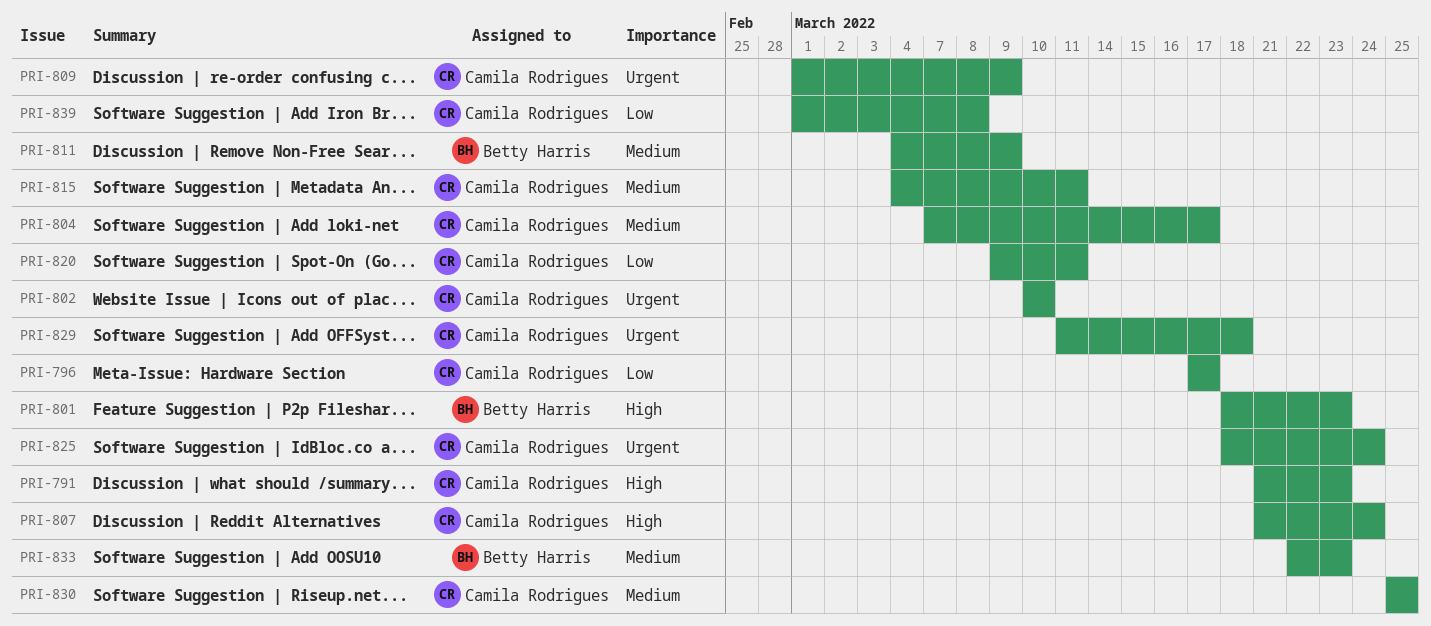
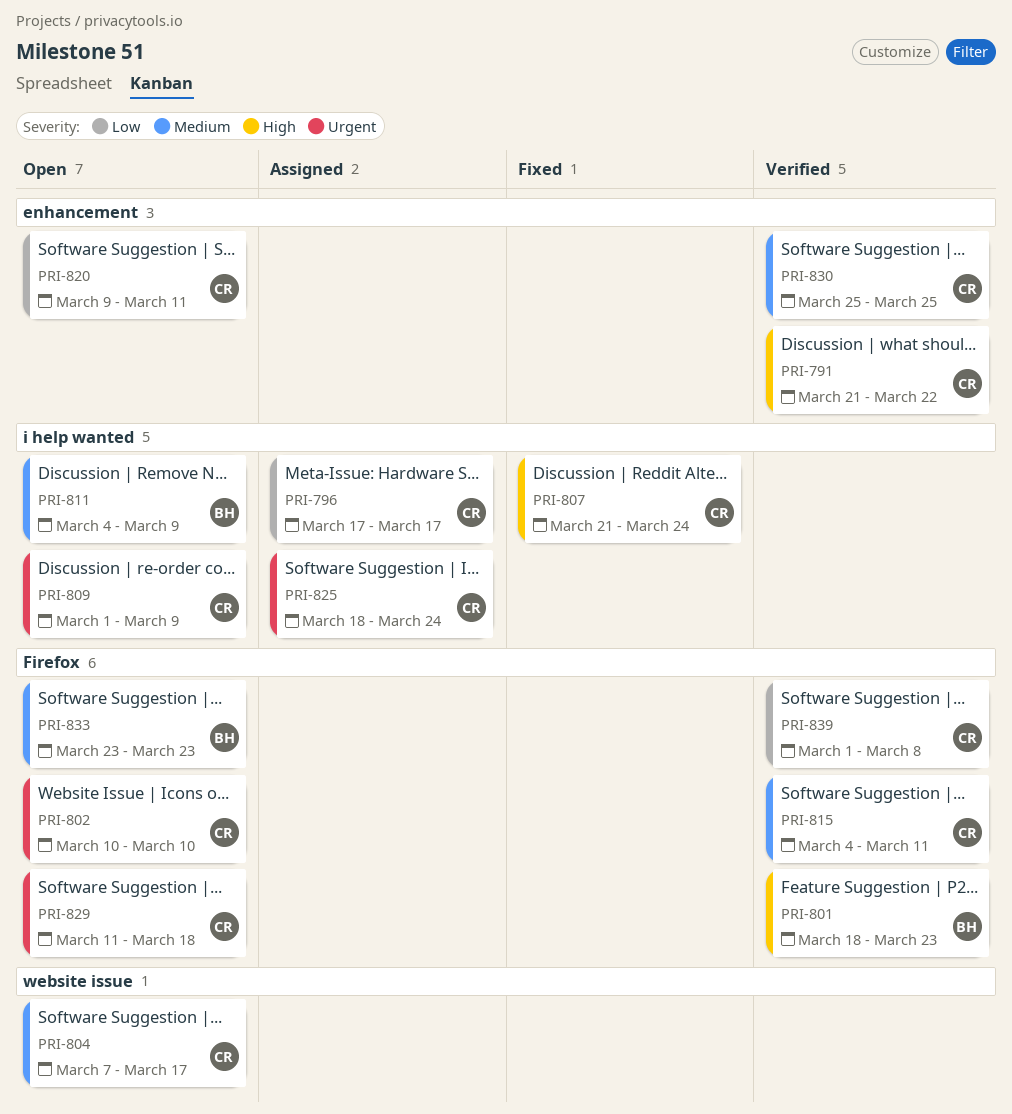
PRI-791, due: Mar 23 -> Mar 22
PRI-833, start: Mar 22 -> Mar 23

